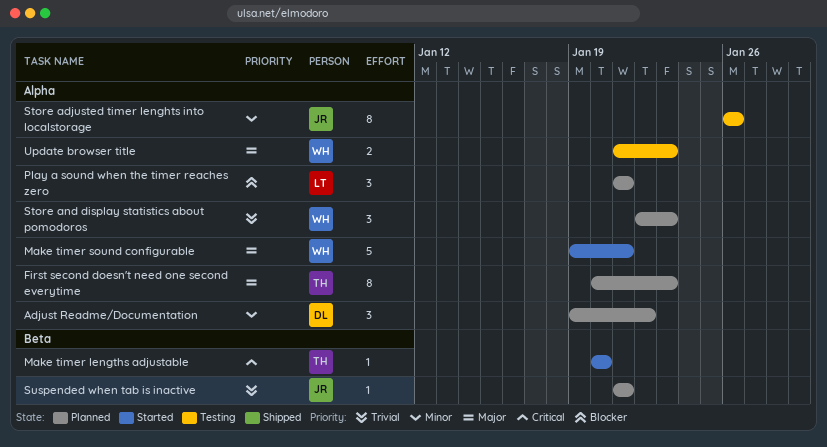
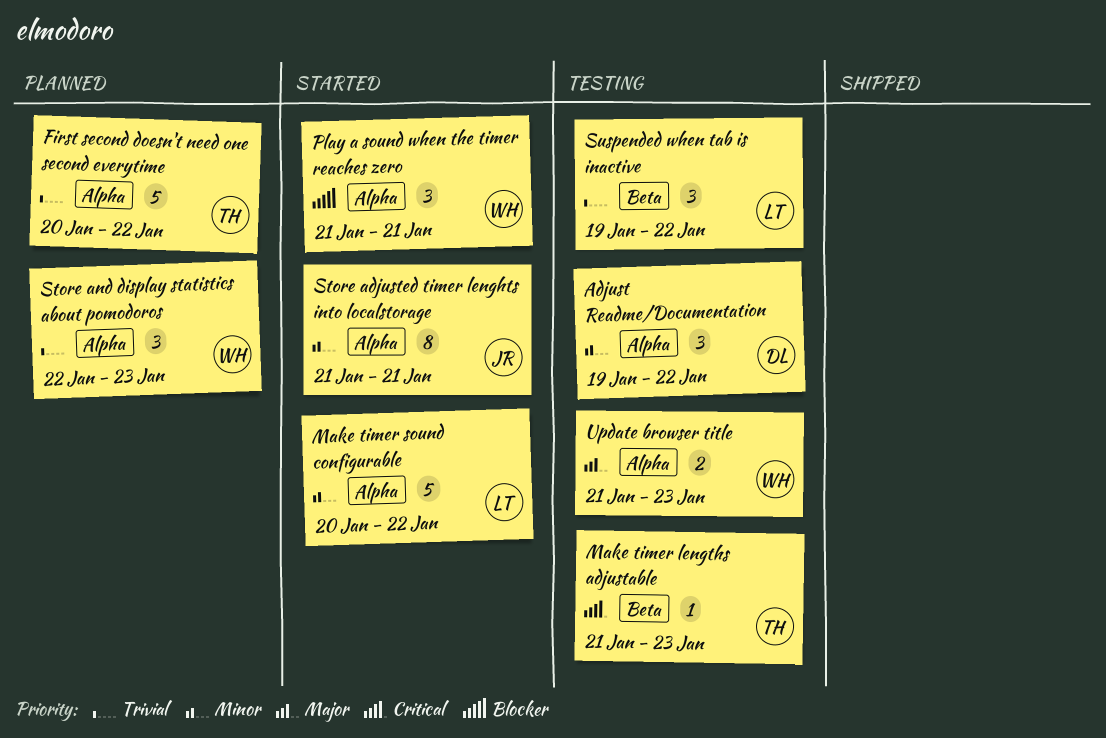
Adjust Readme/Documentation, status: Planned -> Testing
First second doesn't need one second everytime, priority: Major -> Trivial
First second doesn't need one second everytime, estimate: 8 -> 5
First second doesn't need one second everytime, due: Jan 23 -> Jan 22
Make timer lengths adjustable, status: Started -> Testing
Make timer lengths adjustable, start: Jan 20 -> Jan 21
Make timer lengths adjustable, due: Jan 20 -> Jan 23
Make timer sound configurable, owner: WH -> LT
Make timer sound configurable, priority: Major -> Minor
Make timer sound configurable, start: Jan 19 -> Jan 20
Make timer sound configurable, due: Jan 21 -> Jan 22
Play a sound when the timer reaches zero, status: Planned -> Started
Play a sound when the timer reaches zero, owner: LT -> WH
Store adjusted timer lenghts into localstorage, status: Testing -> Started
Store adjusted timer lenghts into localstorage, start: Jan 26 -> Jan 21
Store adjusted timer lenghts into localstorage, due: Jan 26 -> Jan 21
Suspended when tab is inactive, status: Planned -> Testing
Suspended when tab is inactive, owner: JR -> LT
Suspended when tab is inactive, estimate: 1 -> 3
Suspended when tab is inactive, start: Jan 21 -> Jan 19
Suspended when tab is inactive, due: Jan 21 -> Jan 22

